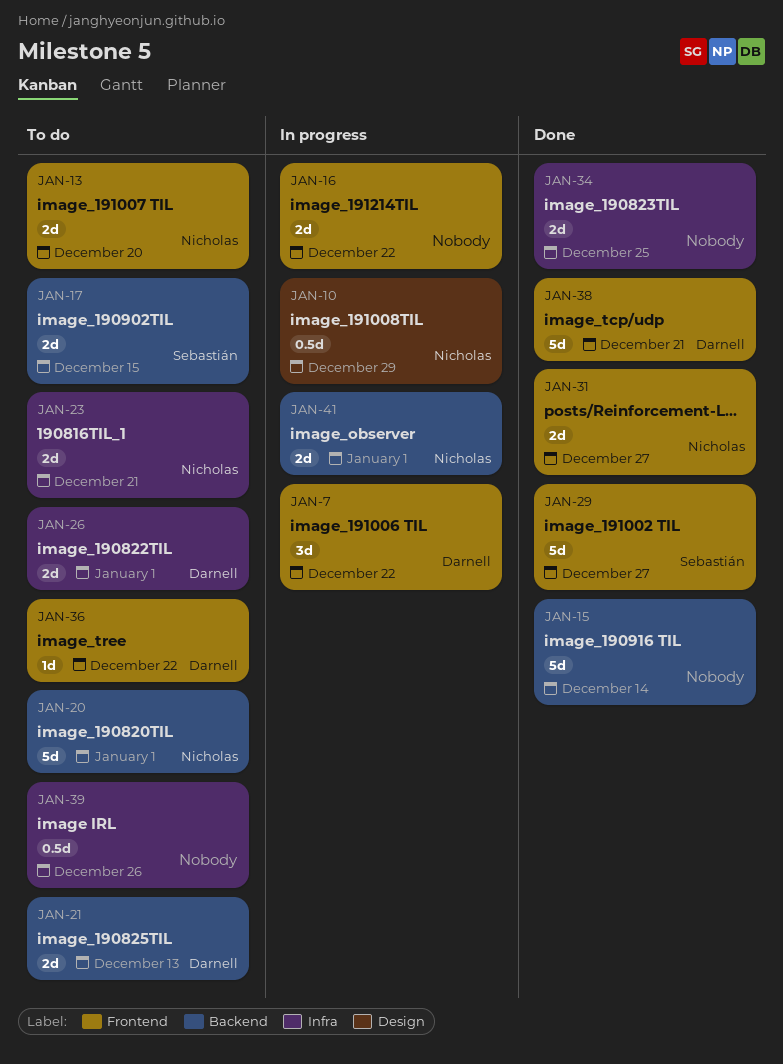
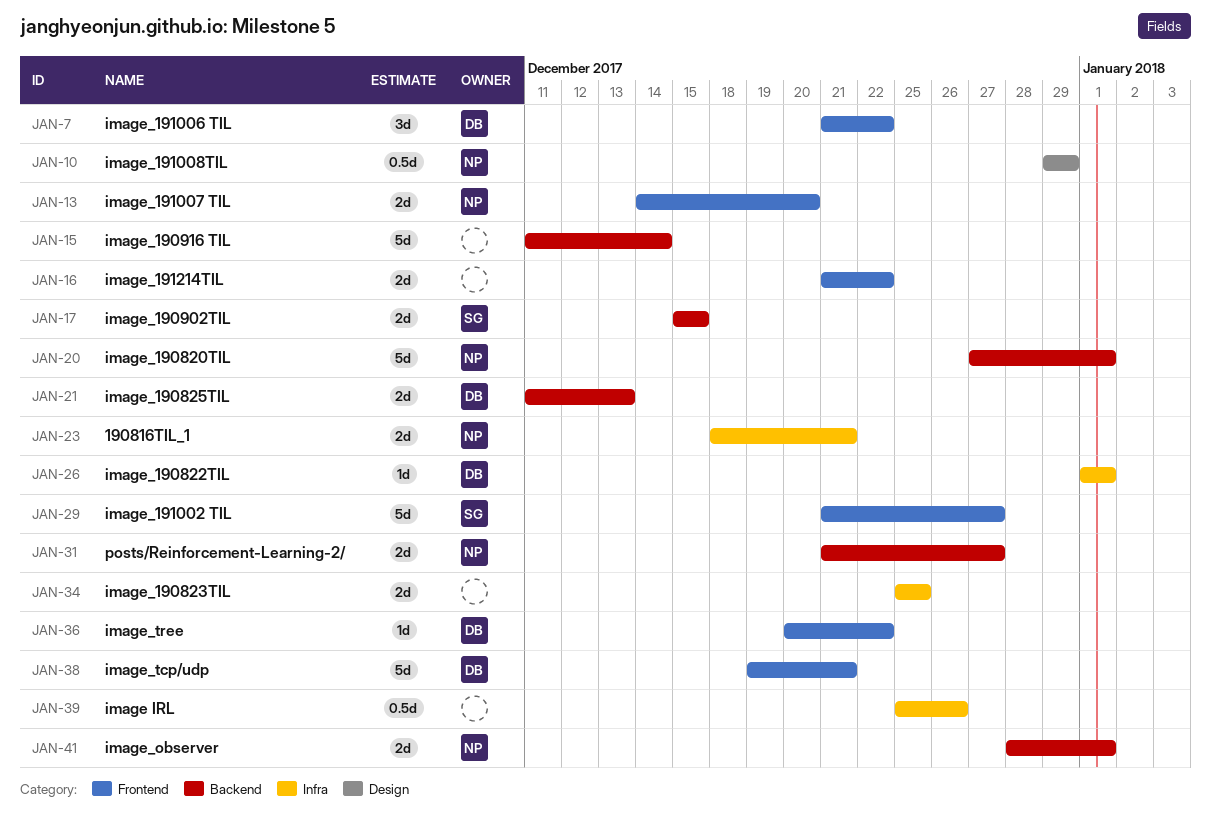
JAN-26, estimate: 2d -> 1d
JAN-31, label: Frontend -> Backend

